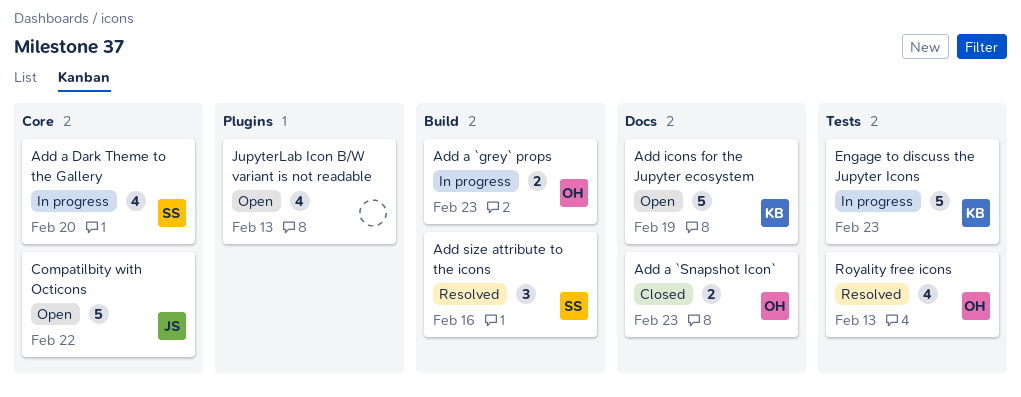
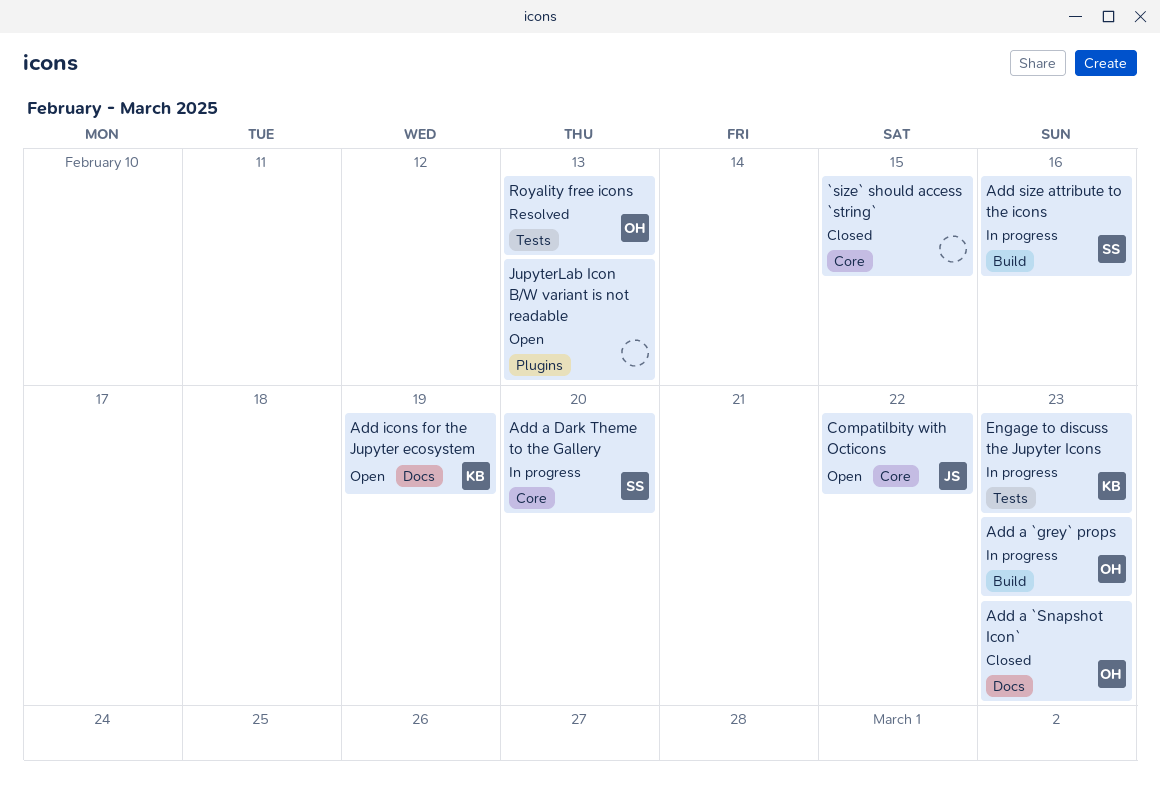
`size` should access `string`: none -> present
Add size attribute to the icons, status: Resolved -> In progress

